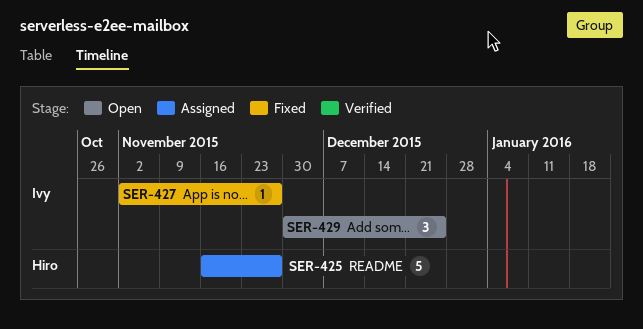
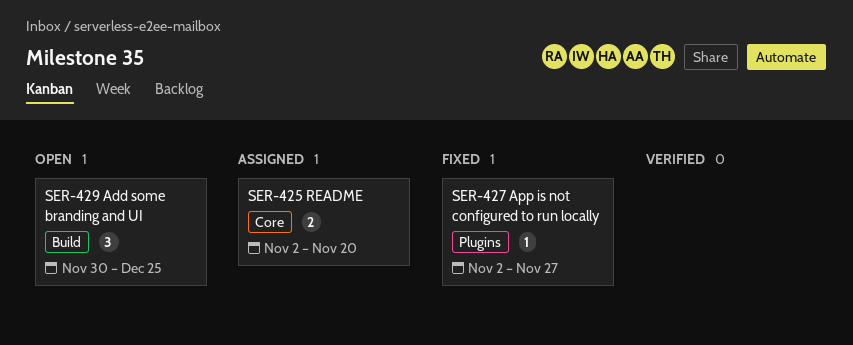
SER-425, estimate: 5 -> 2
SER-425, start: Nov 16 -> Nov 2
SER-425, due: Nov 27 -> Nov 20

